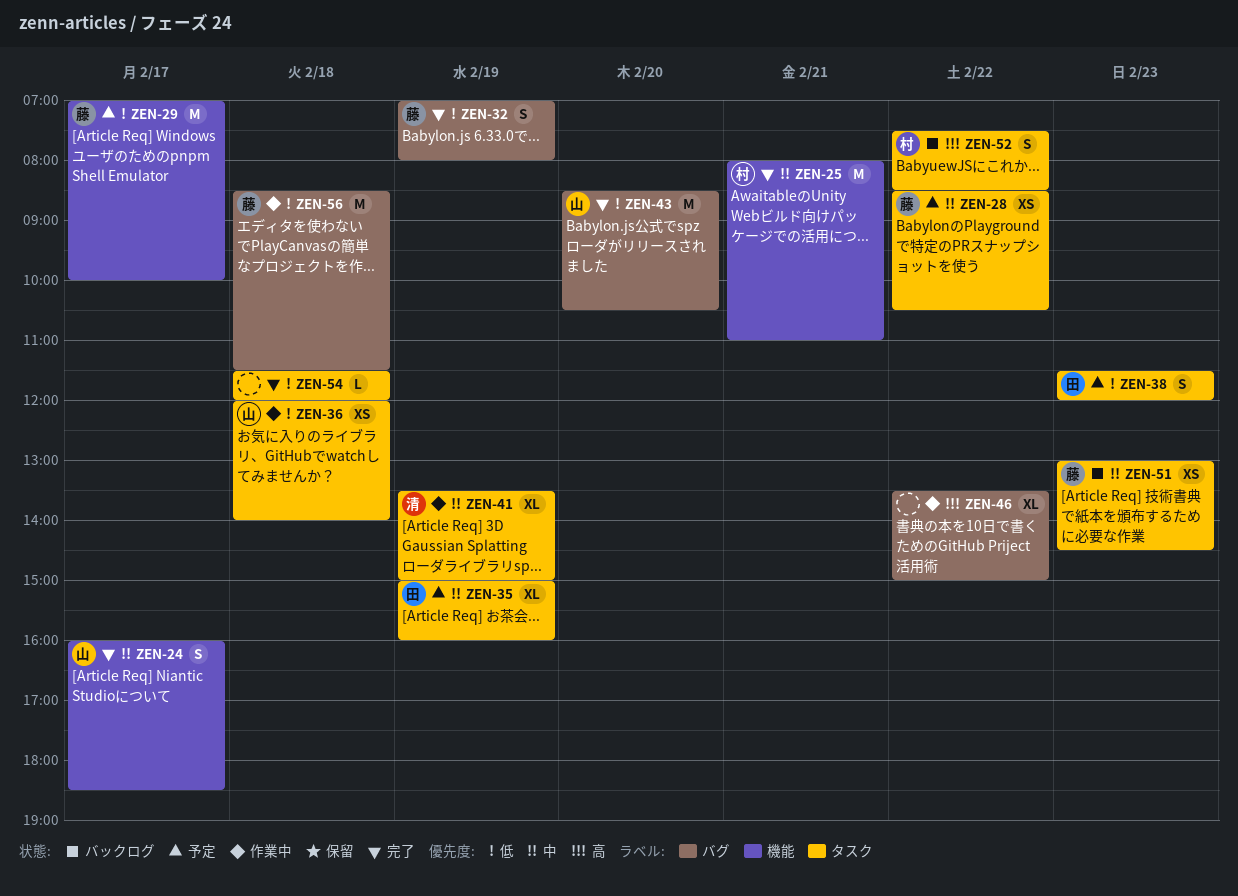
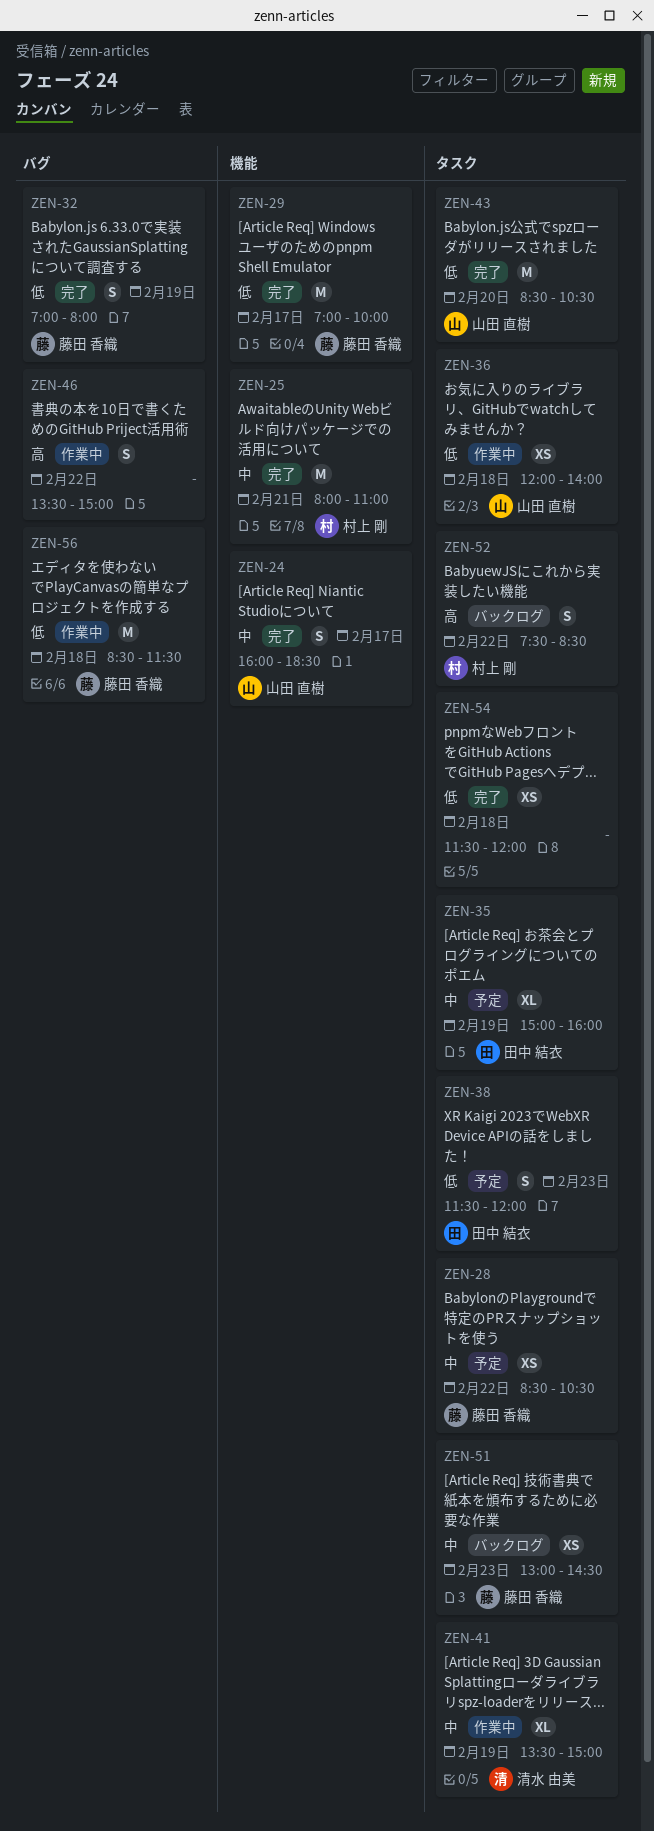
ZEN-29, status: 予定 -> 完了
ZEN-43, label: バグ -> タスク
ZEN-46, estimate: XL -> S
ZEN-54, estimate: L -> XS

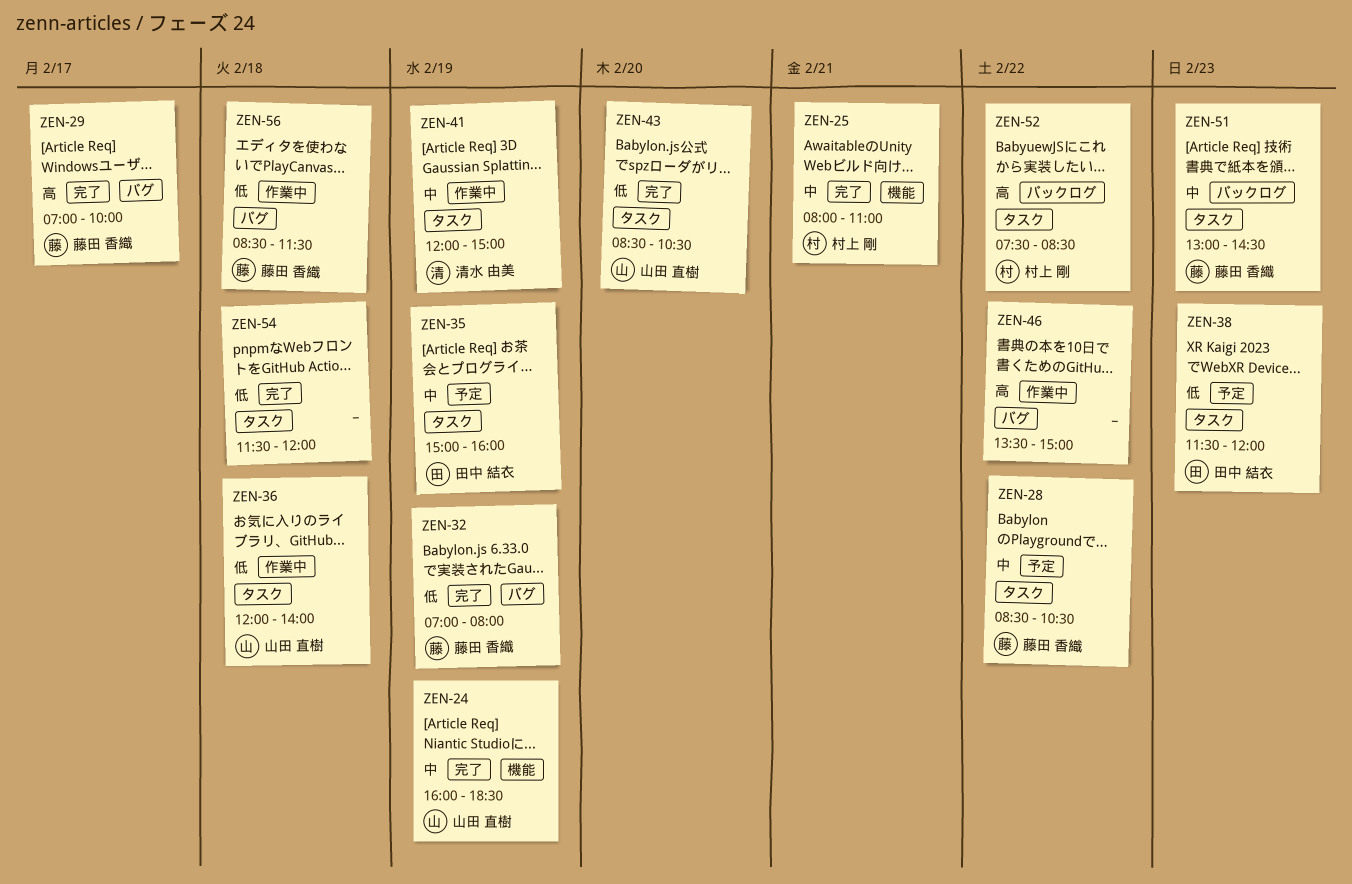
ZEN-24, day: Feb 17 -> Feb 19
ZEN-29, priority: 低 -> 高
ZEN-29, label: 機能 -> バグ
ZEN-41, begins: 13:30 -> 12:00

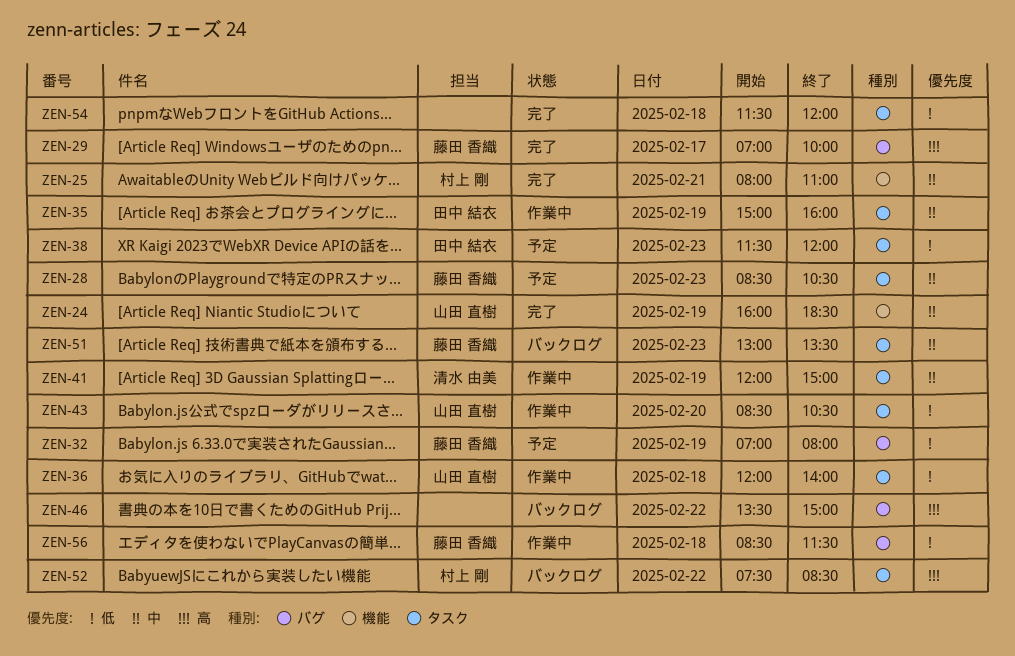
ZEN-28, day: Feb 22 -> Feb 23
ZEN-32, status: 完了 -> 予定
ZEN-35, status: 予定 -> 作業中
ZEN-43, status: 完了 -> 作業中
ZEN-46, status: 作業中 -> バックログ
ZEN-51, ends: 14:30 -> 13:30

